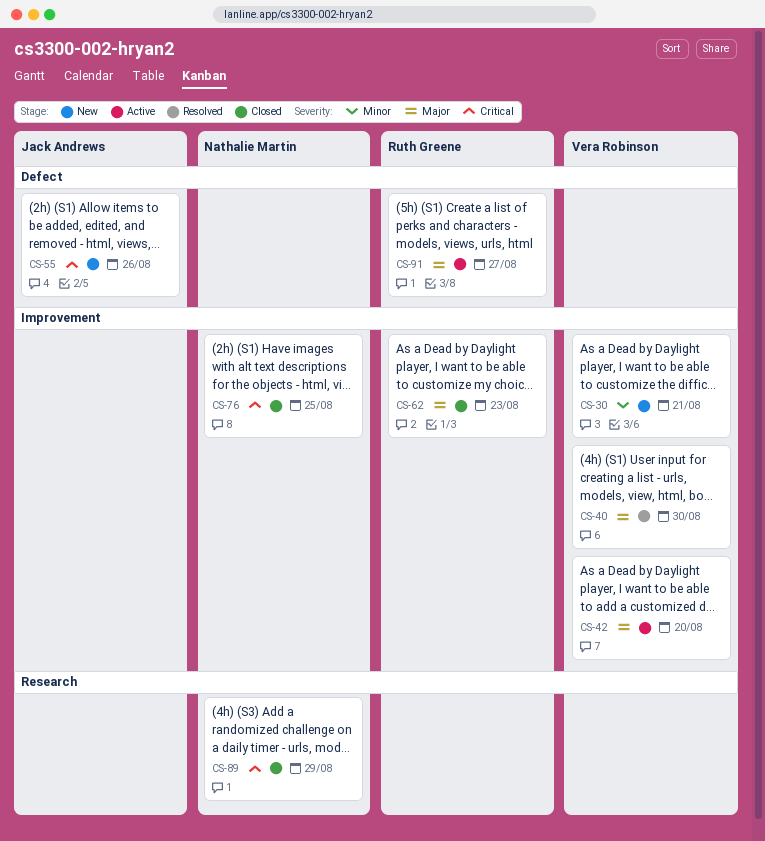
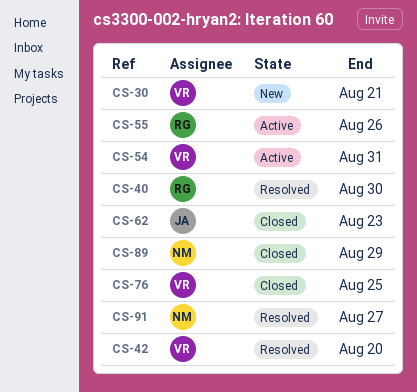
CS-40, owner: Vera Robinson -> Ruth Greene
CS-42, status: Active -> Resolved
CS-54: none -> present
CS-55, status: New -> Active
CS-55, owner: Jack Andrews -> Ruth Greene
CS-62, owner: Ruth Greene -> Jack Andrews
CS-76, owner: Nathalie Martin -> Vera Robinson
CS-91, status: Active -> Resolved
CS-91, owner: Ruth Greene -> Nathalie Martin

